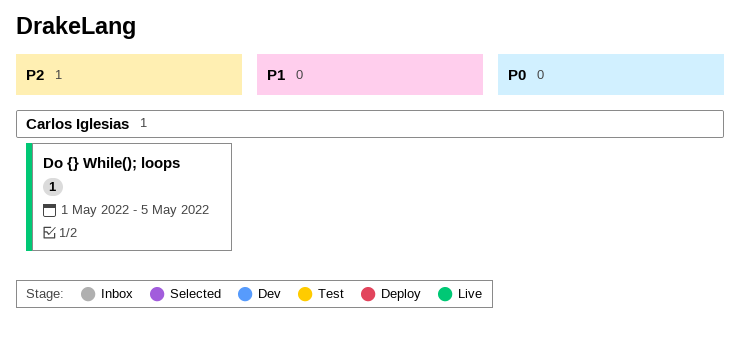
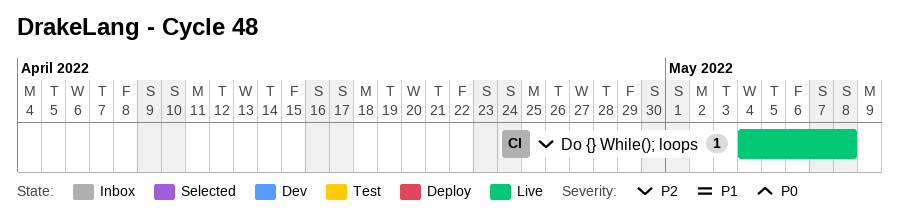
Do {} While(); loops, start: May 1 -> May 4
Do {} While(); loops, due: May 5 -> May 8

